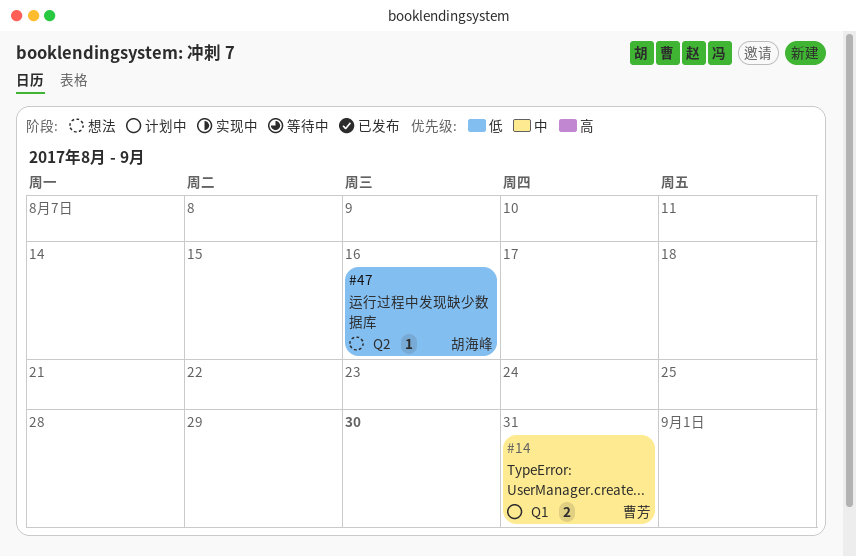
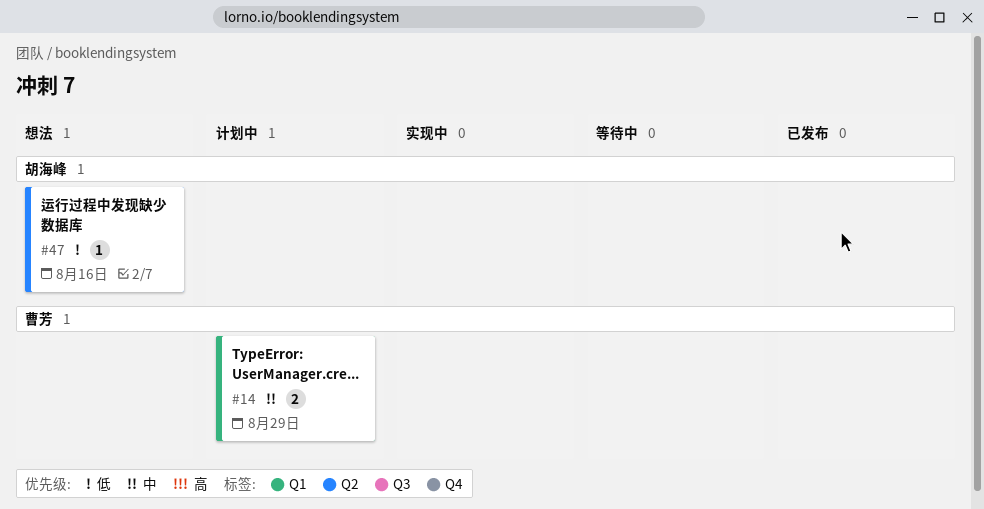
#14, due: Aug 31 -> Aug 29

